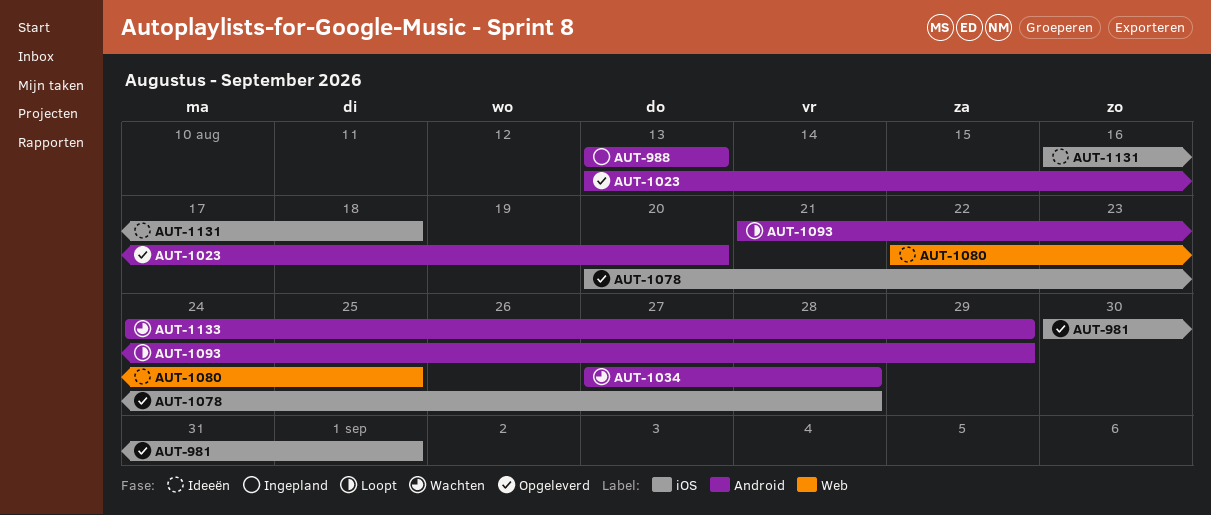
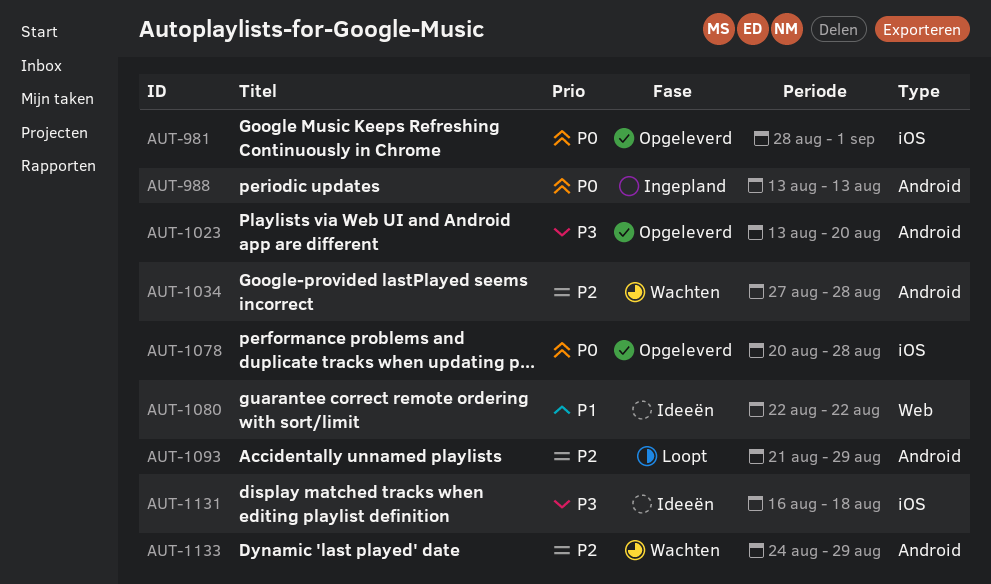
AUT-981, start: Aug 30 -> Aug 28
AUT-1080, due: Aug 25 -> Aug 22

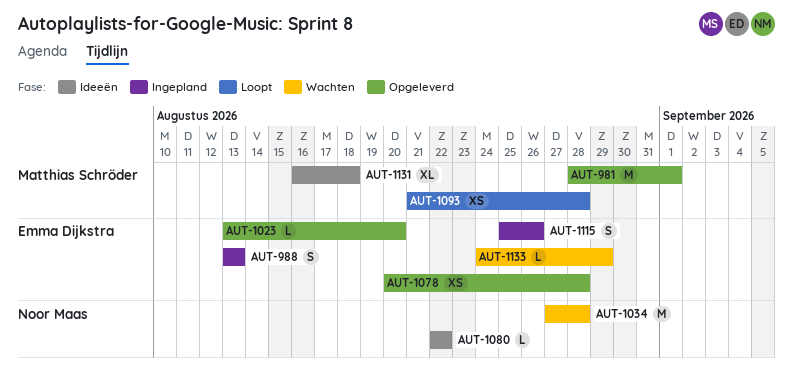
AUT-1093, due: Aug 29 -> Aug 28
AUT-1115: none -> present

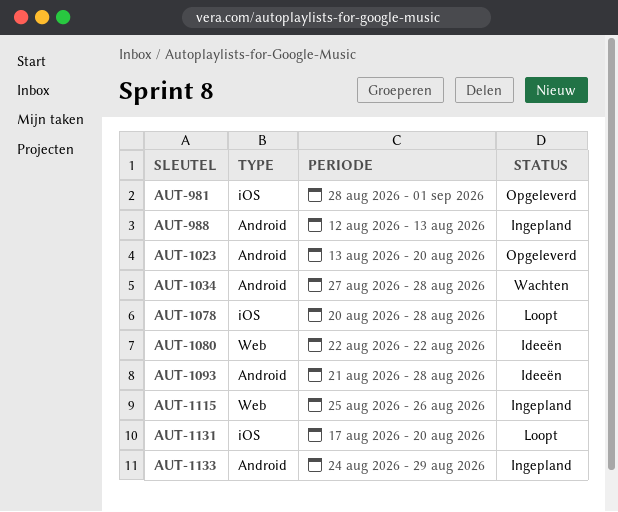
AUT-988, start: Aug 13 -> Aug 12
AUT-1078, status: Opgeleverd -> Loopt
AUT-1093, status: Loopt -> Ideeën
AUT-1131, status: Ideeën -> Loopt
AUT-1131, start: Aug 16 -> Aug 17
AUT-1131, due: Aug 18 -> Aug 20
AUT-1133, status: Wachten -> Ingepland

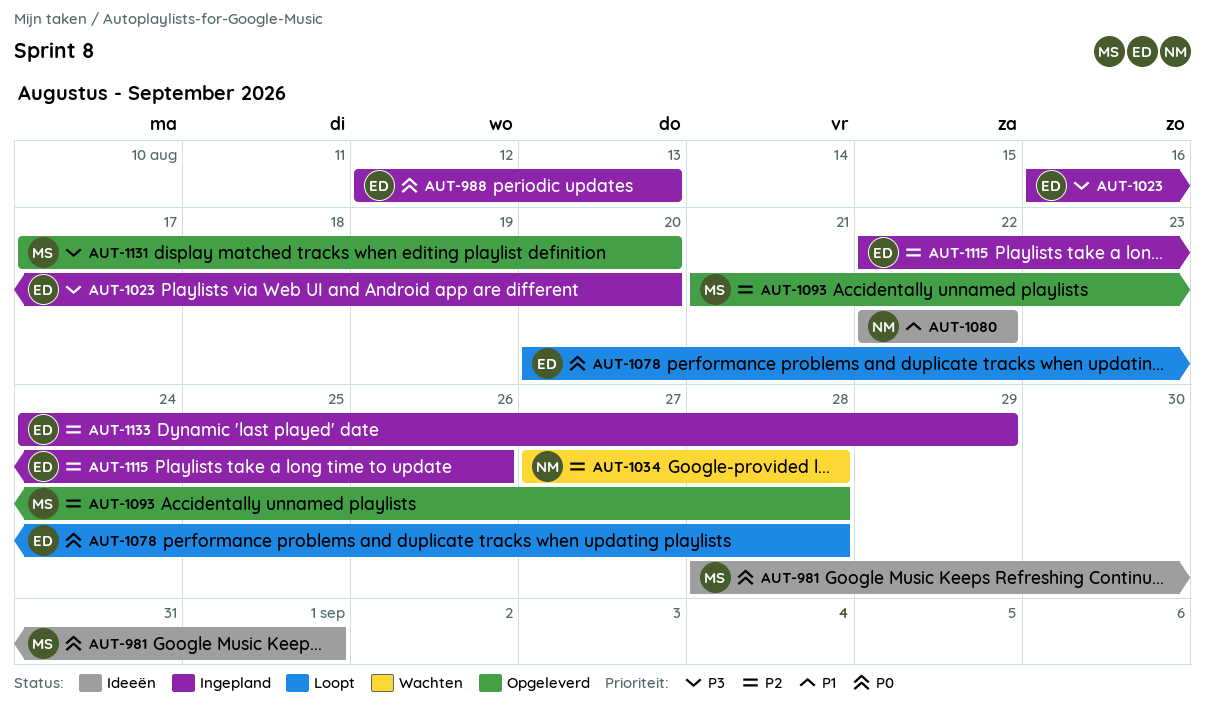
AUT-981, status: Opgeleverd -> Ideeën
AUT-1023, status: Opgeleverd -> Ingepland
AUT-1023, start: Aug 13 -> Aug 16
AUT-1093, status: Ideeën -> Opgeleverd
AUT-1115, start: Aug 25 -> Aug 22
AUT-1131, status: Loopt -> Opgeleverd

